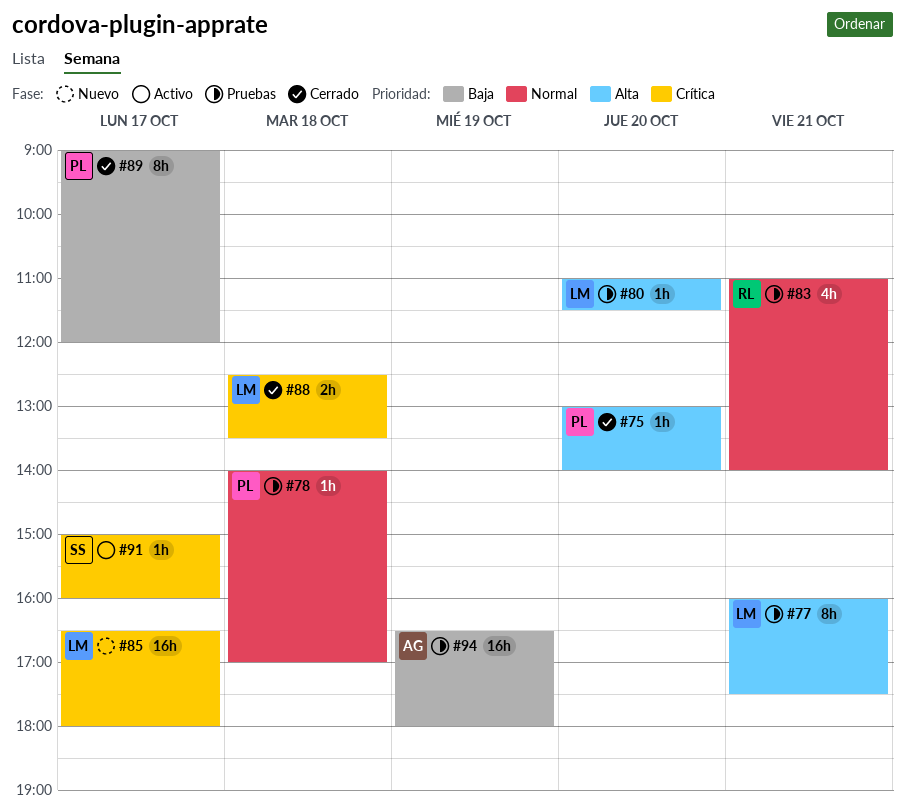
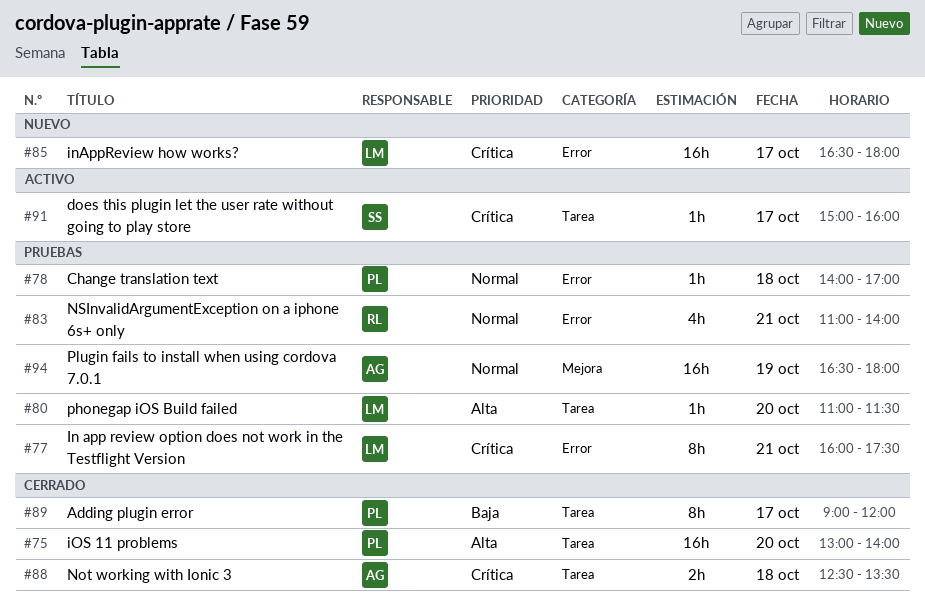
#75, estimate: 1h -> 16h
#77, priority: Alta -> Crítica
#88, owner: LM -> AG
#94, priority: Baja -> Normal

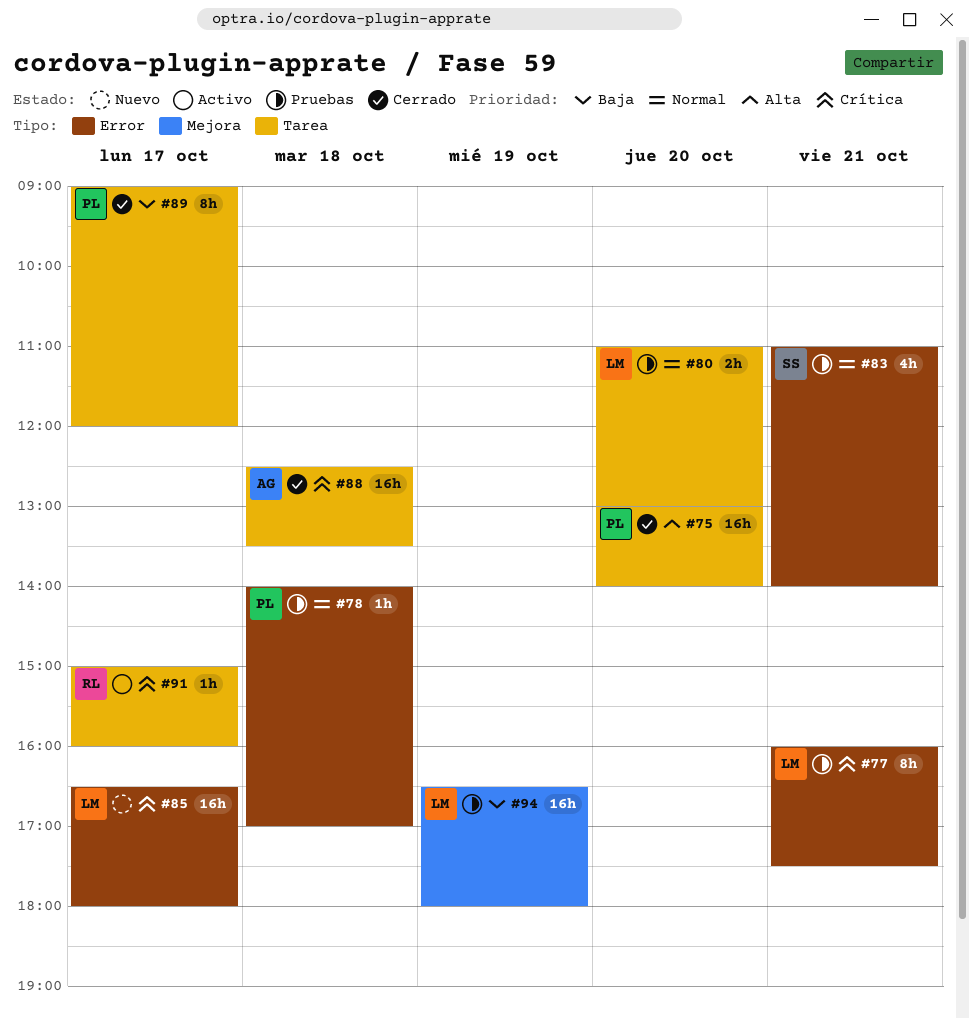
#80, priority: Alta -> Normal
#80, estimate: 1h -> 2h
#80, ends: 11:30 -> 13:00
#83, owner: RL -> SS
#88, estimate: 2h -> 16h
#91, owner: SS -> RL
#94, owner: AG -> LM
#94, priority: Normal -> Baja

